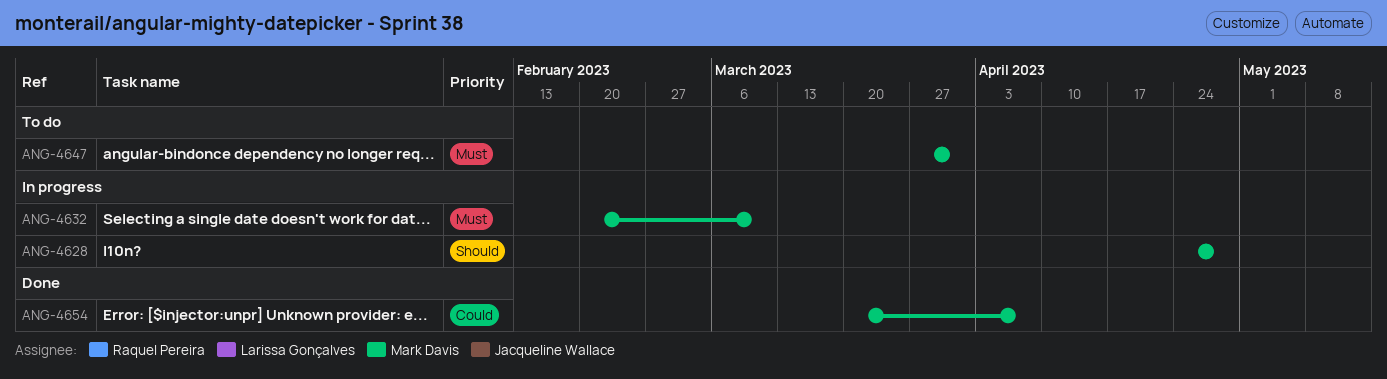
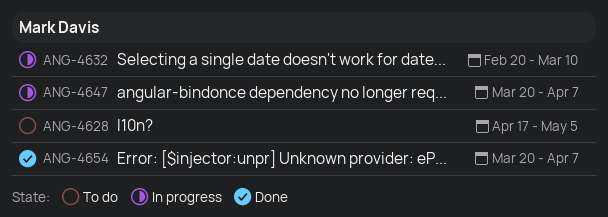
ANG-4628, status: In progress -> To do
ANG-4628, start: Apr 24 -> Apr 17
ANG-4628, due: Apr 28 -> May 5
ANG-4647, status: To do -> In progress
ANG-4647, start: Mar 27 -> Mar 20
ANG-4647, due: Mar 31 -> Apr 7

